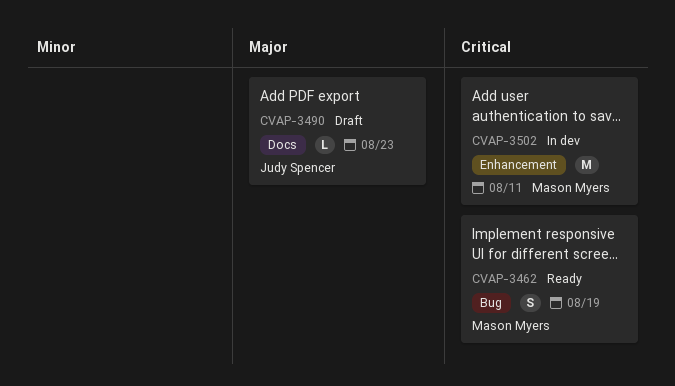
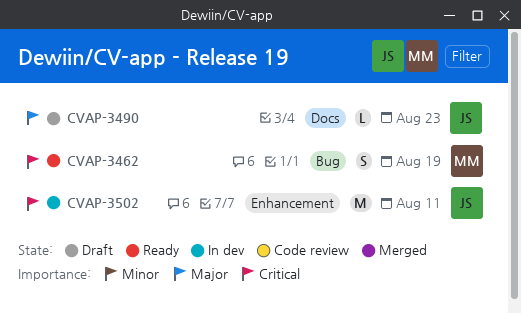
CVAP-3502, owner: Mason Myers -> Judy Spencer

